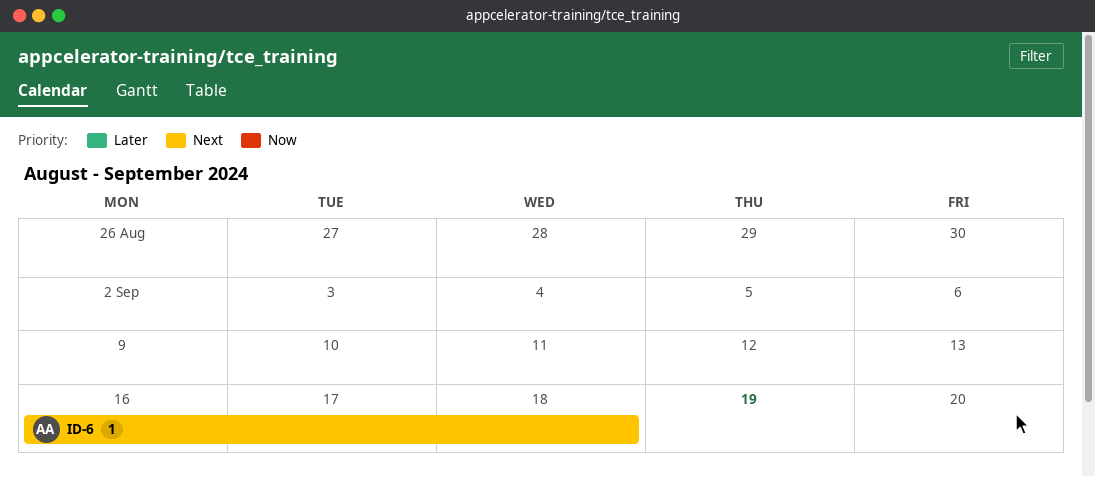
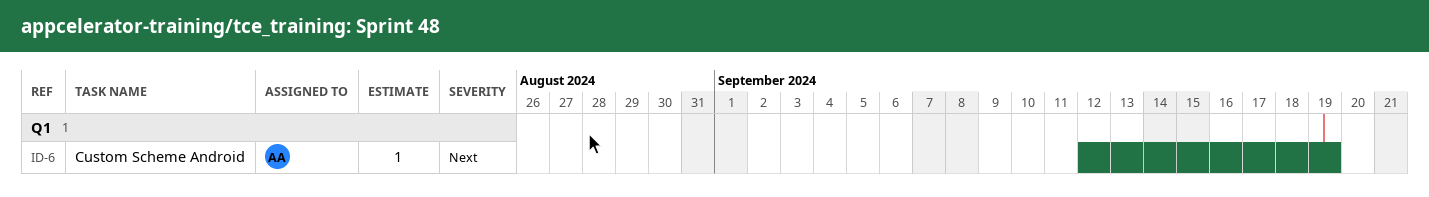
ID-6, start: Sep 16 -> Sep 12
ID-6, due: Sep 18 -> Sep 19

